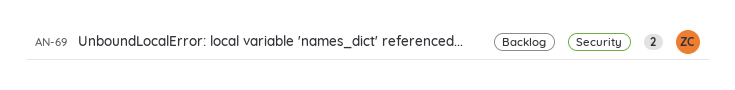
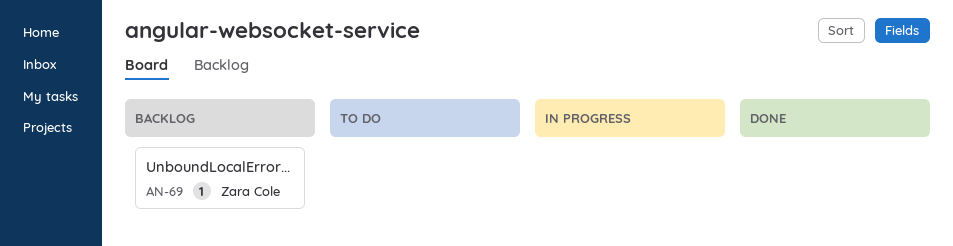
AN-69, estimate: 2 -> 1

